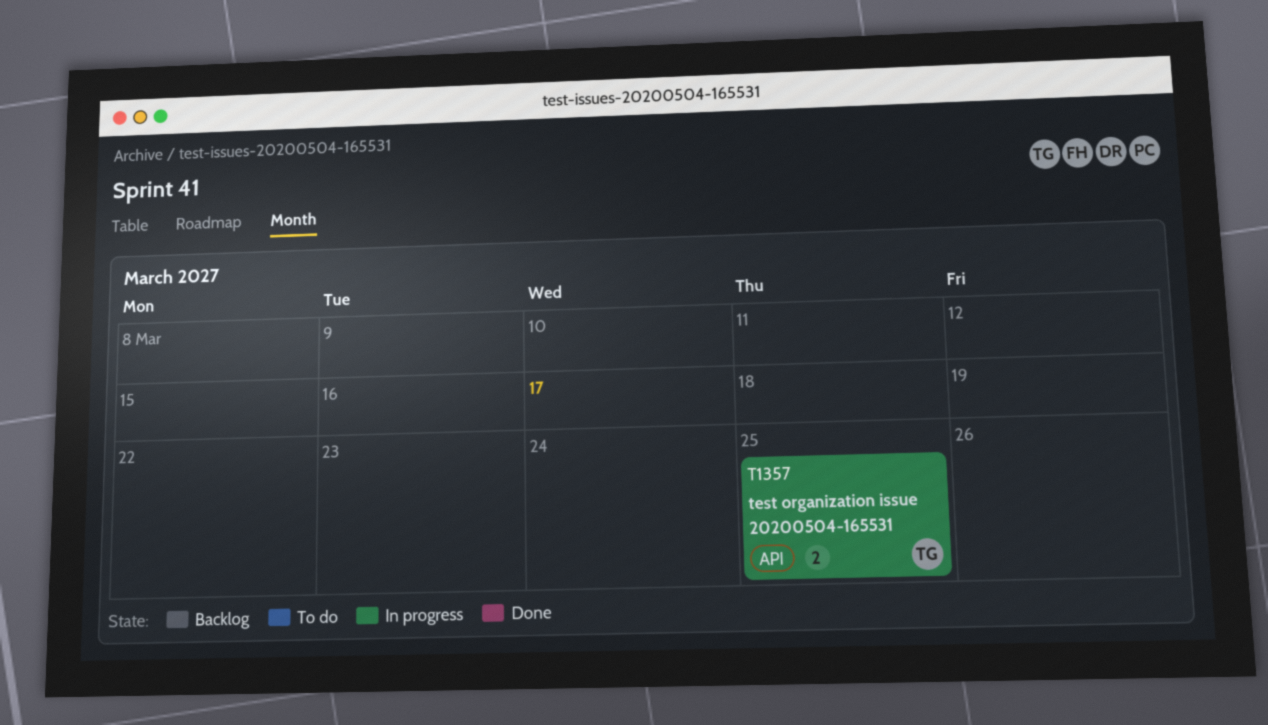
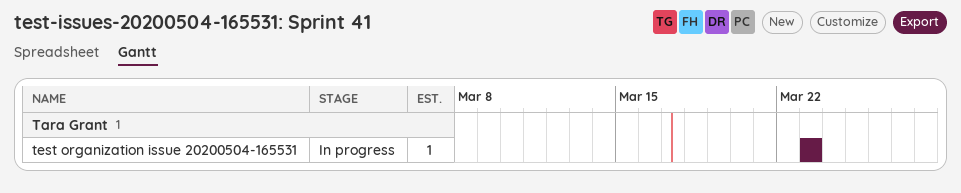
test organization issue 20200504-165531, estimate: 2 -> 1
test organization issue 20200504-165531, due: Mar 25 -> Mar 23

